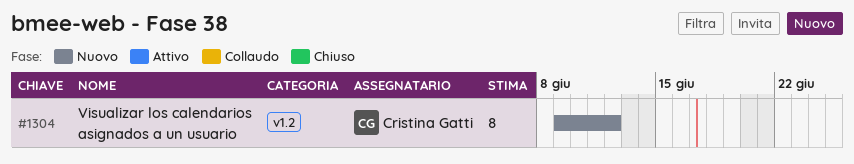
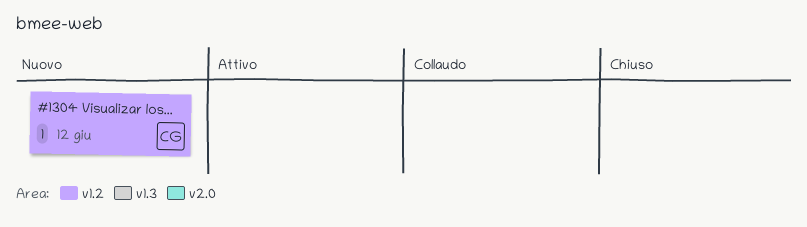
#1304, estimate: 8 -> 1

